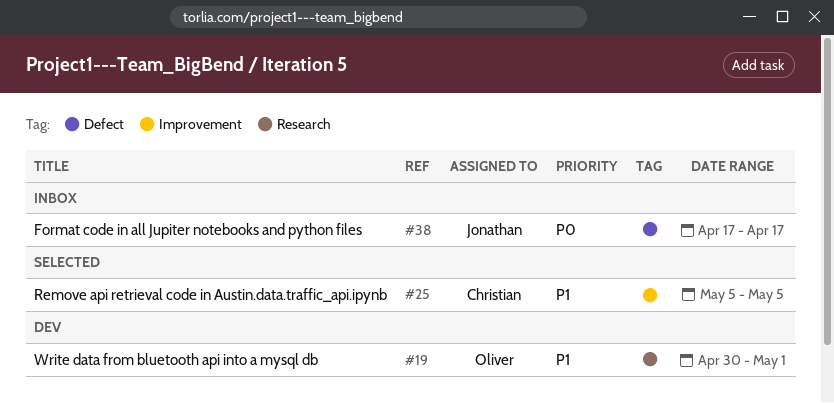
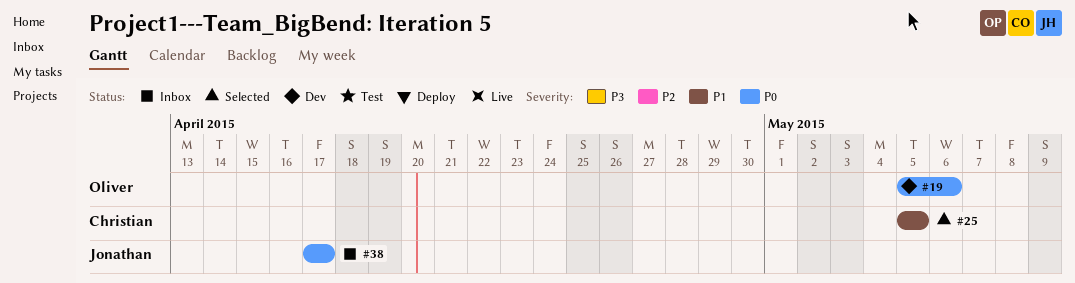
#19, priority: P1 -> P0
#19, start: Apr 30 -> May 5
#19, due: May 1 -> May 6

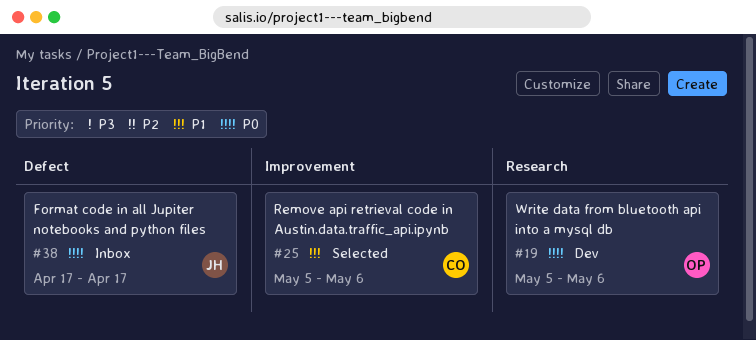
#25, due: May 5 -> May 6

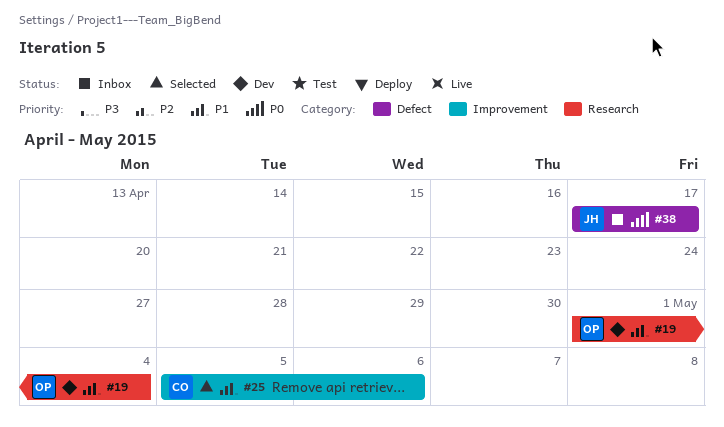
#19, priority: P0 -> P1
#19, start: May 5 -> May 1
#19, due: May 6 -> May 4

